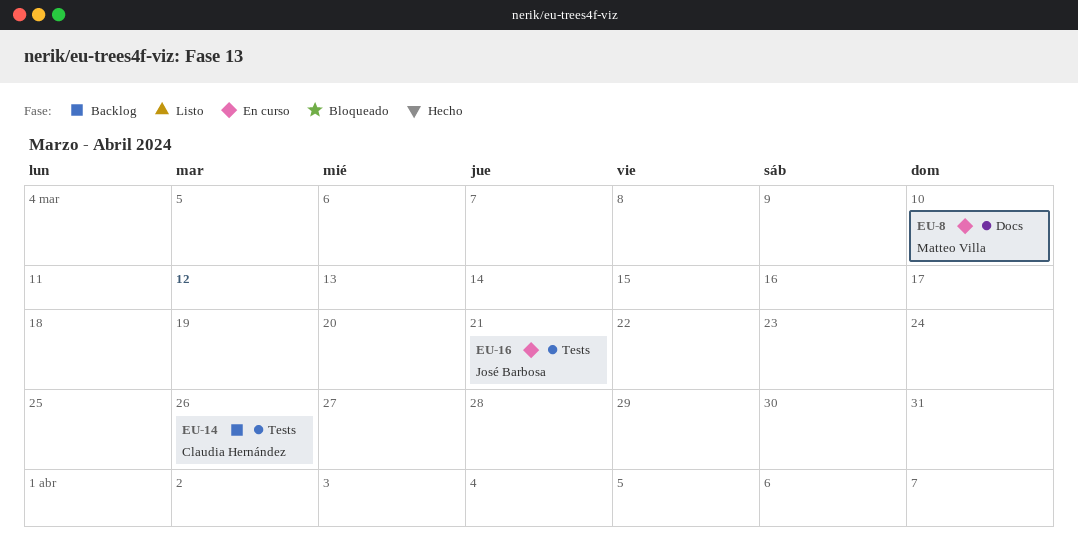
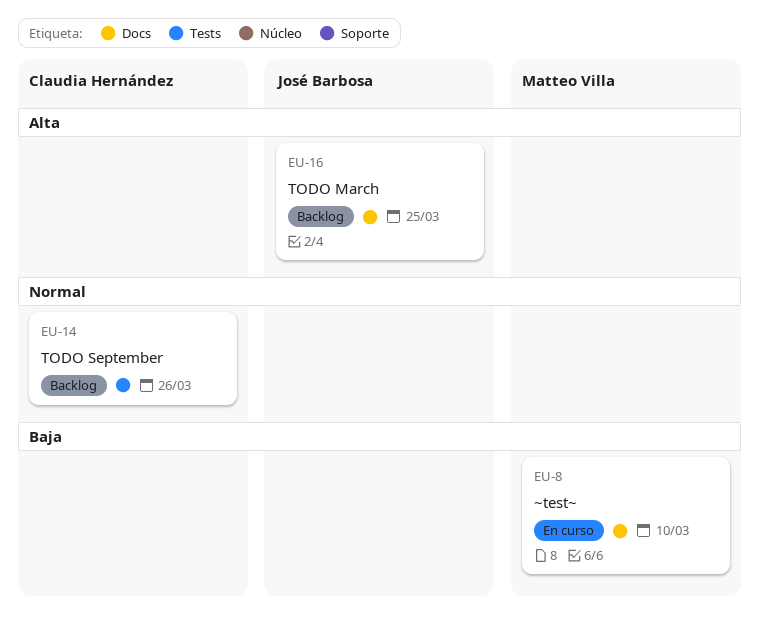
EU-16, status: En curso -> Backlog
EU-16, label: Tests -> Docs
EU-16, due: Mar 21 -> Mar 25

